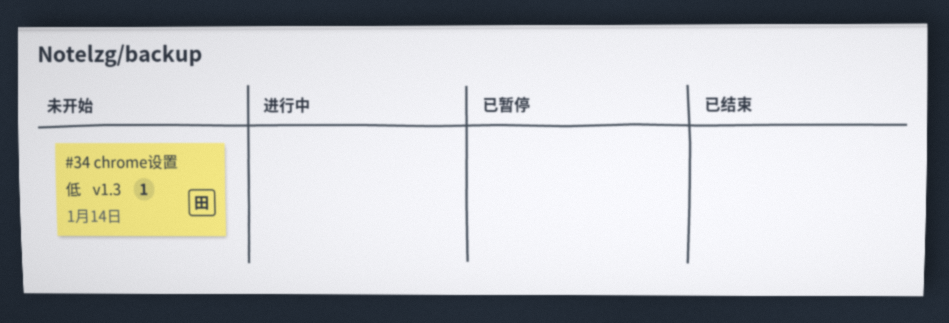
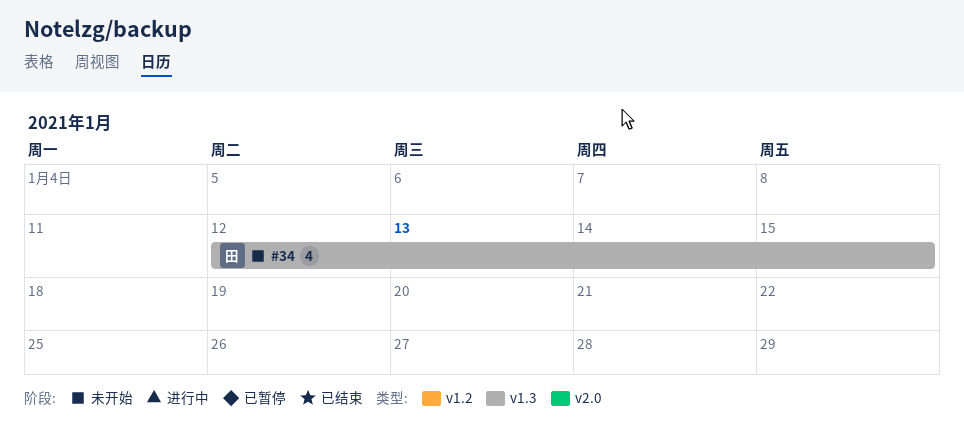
#34, estimate: 1 -> 4
#34, due: Jan 14 -> Jan 15

